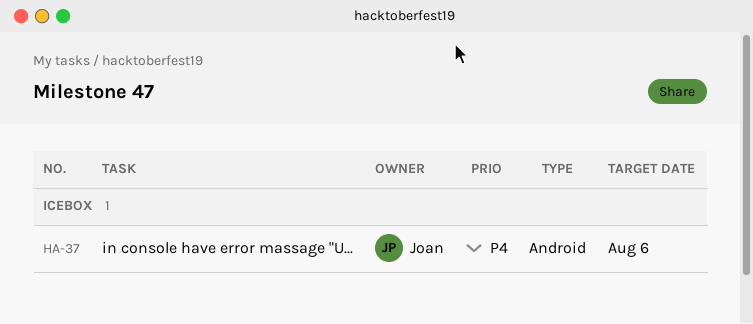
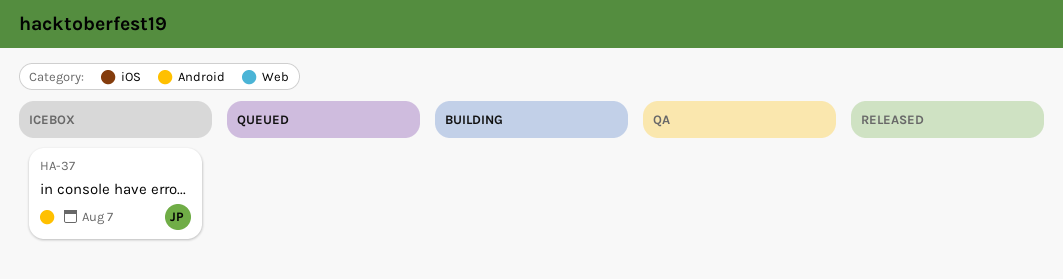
HA-37, due: Aug 6 -> Aug 7

